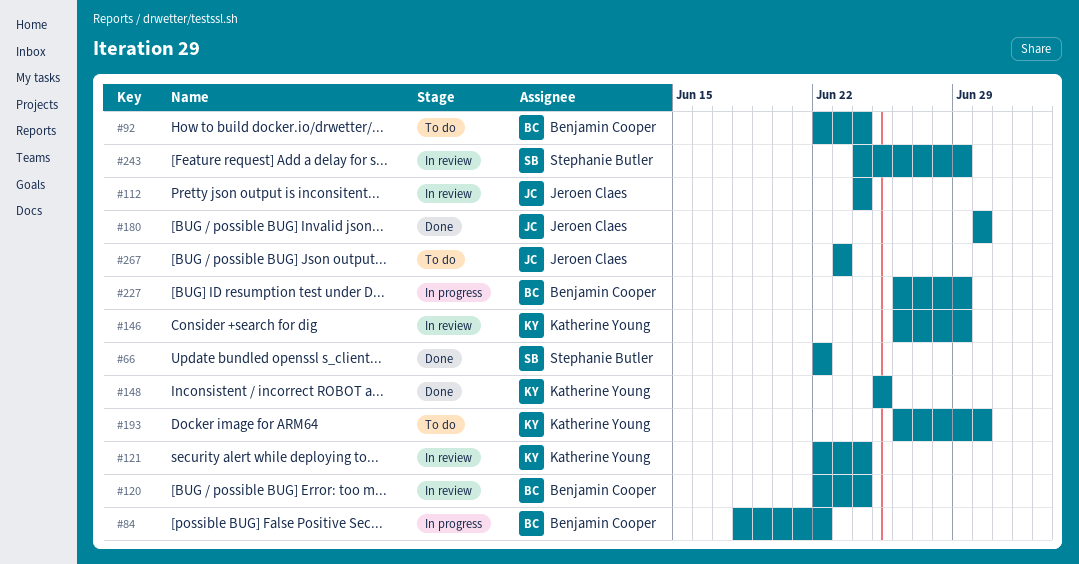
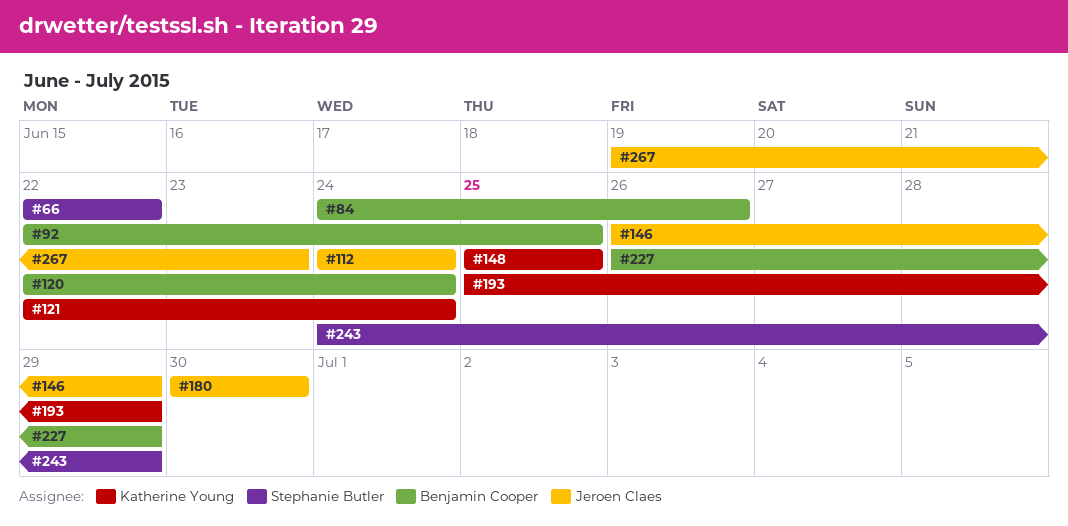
#84, start: Jun 18 -> Jun 24
#84, due: Jun 22 -> Jun 26
#92, due: Jun 24 -> Jun 25
#146, owner: Katherine Young -> Jeroen Claes
#193, start: Jun 26 -> Jun 25
#193, due: Jun 30 -> Jun 29
#267, start: Jun 23 -> Jun 19

